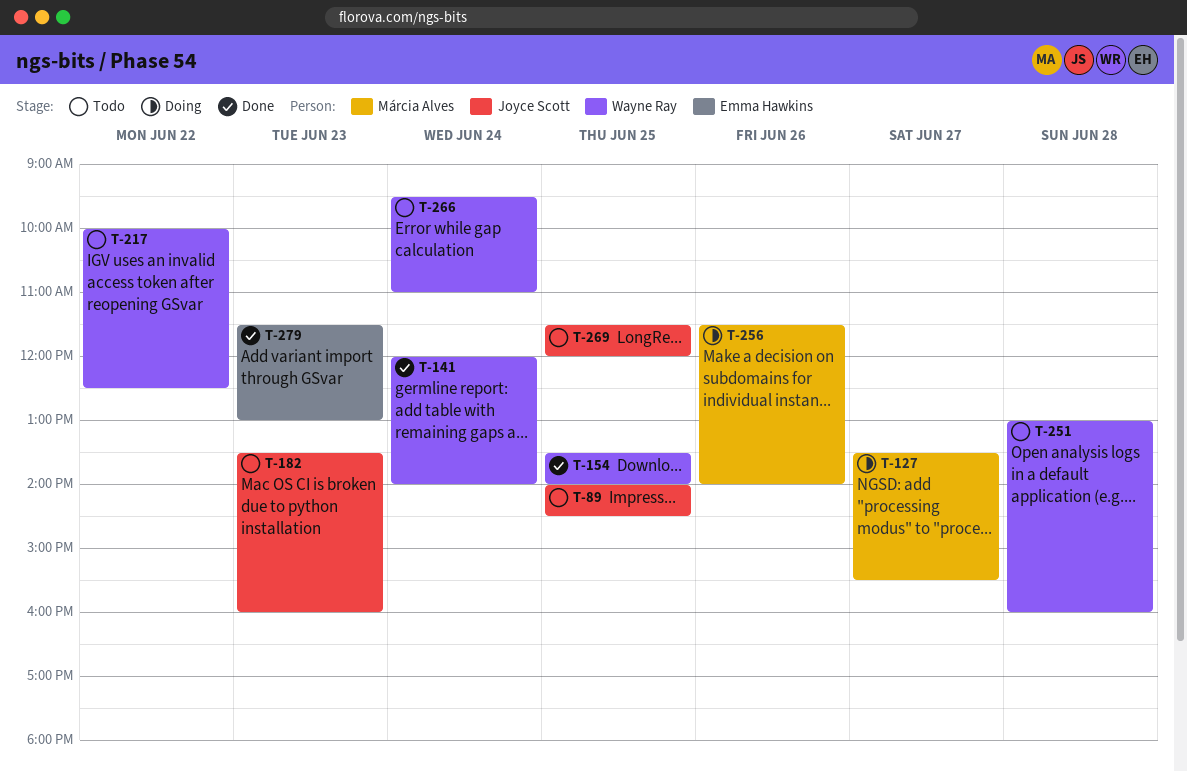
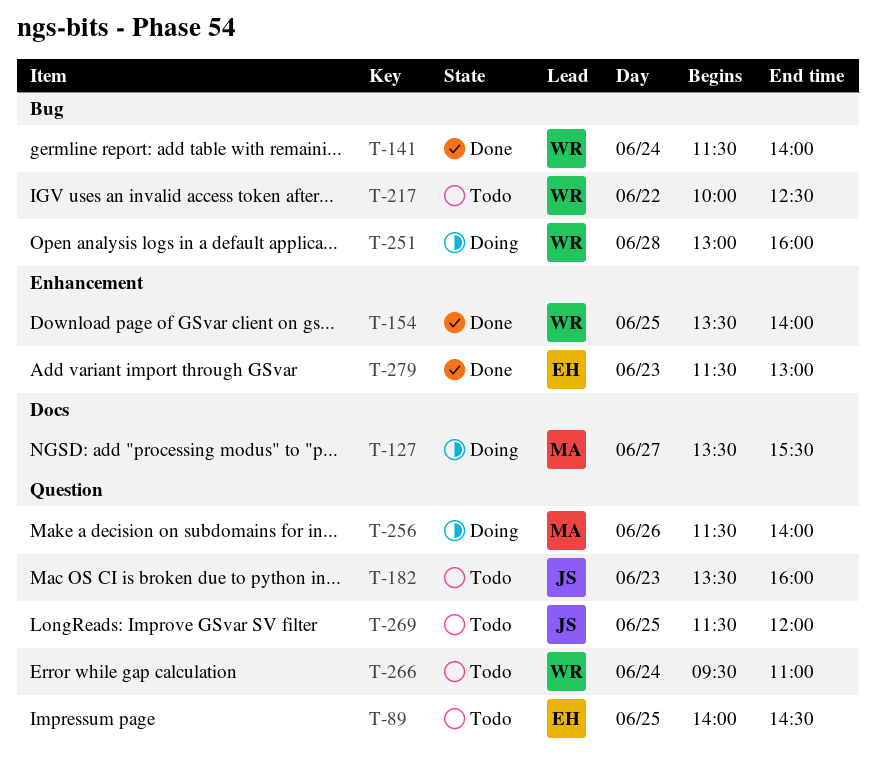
T-89, owner: Joyce Scott -> Emma Hawkins
T-141, begins: 12:00 -> 11:30
T-251, status: Todo -> Doing

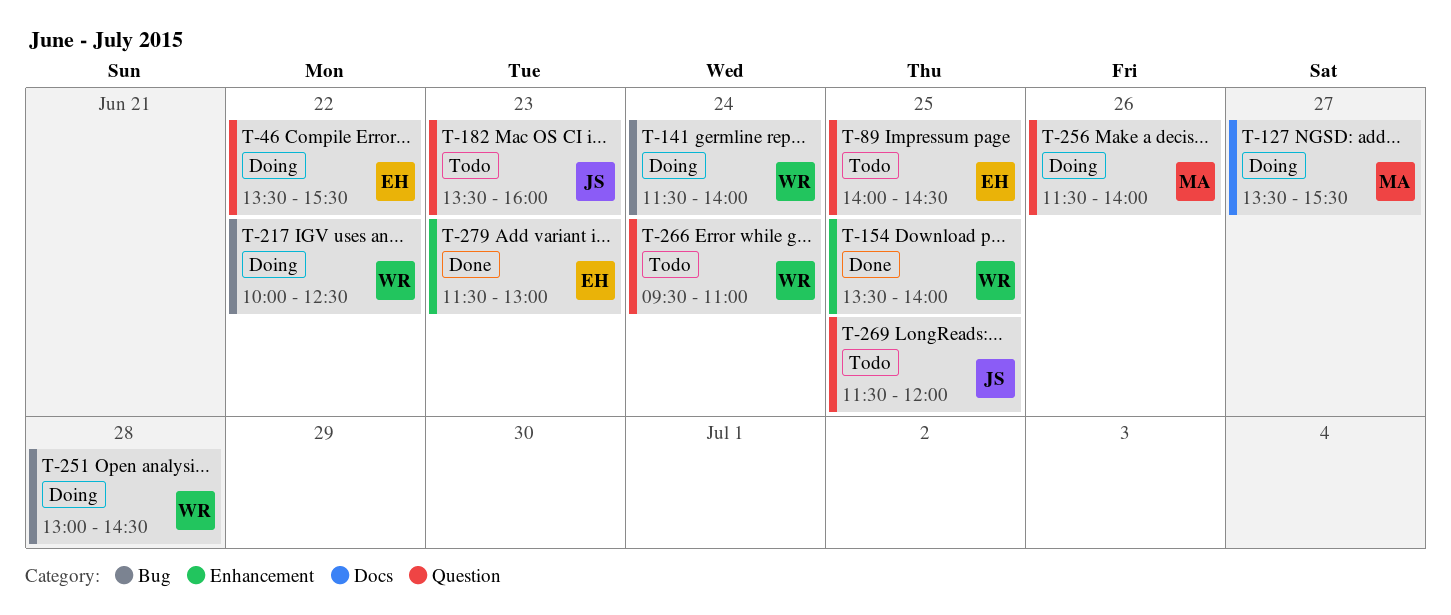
T-46: none -> present
T-141, status: Done -> Doing
T-217, status: Todo -> Doing
T-251, ends: 16:00 -> 14:30

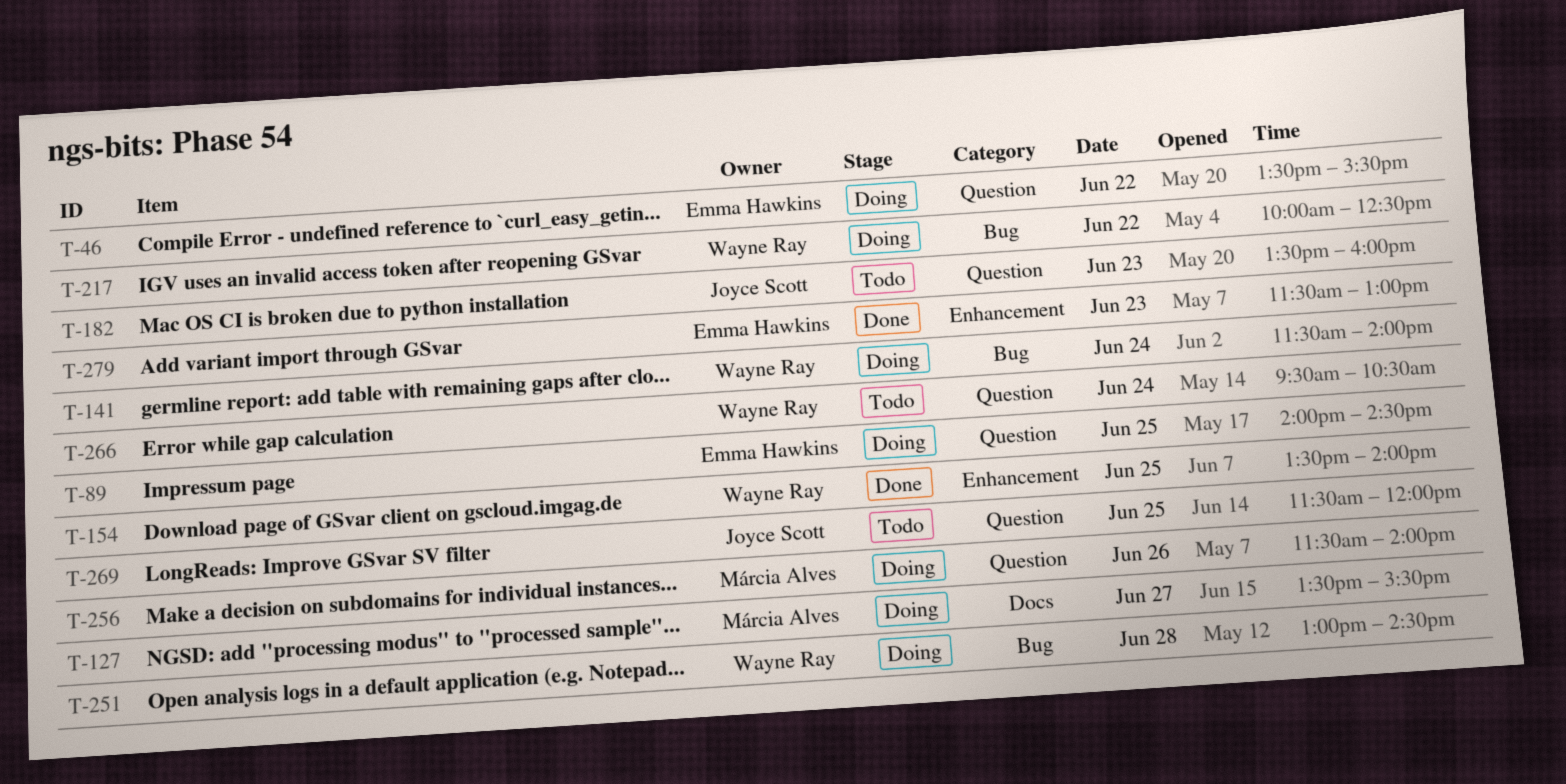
T-89, status: Todo -> Doing
T-266, ends: 11:00 -> 10:30

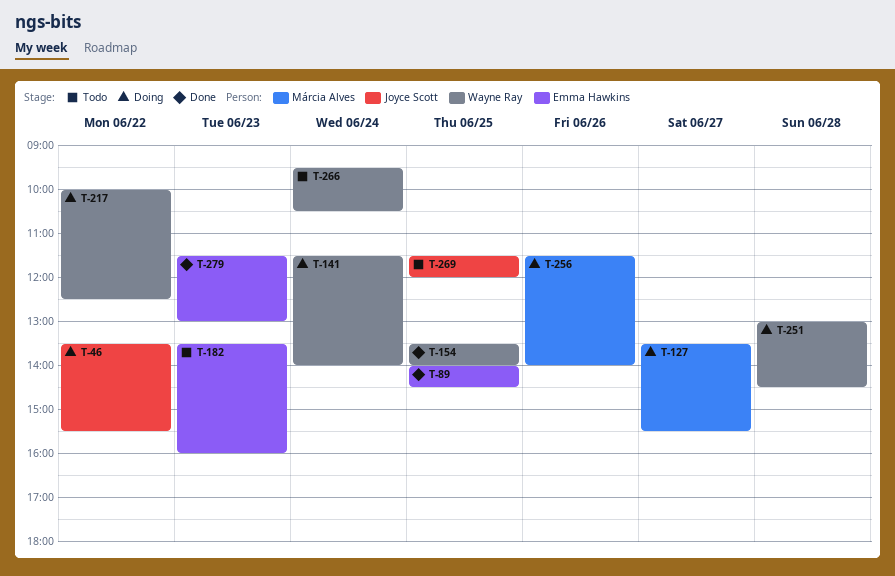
T-46, owner: Emma Hawkins -> Joyce Scott
T-89, status: Doing -> Done
T-182, owner: Joyce Scott -> Emma Hawkins

